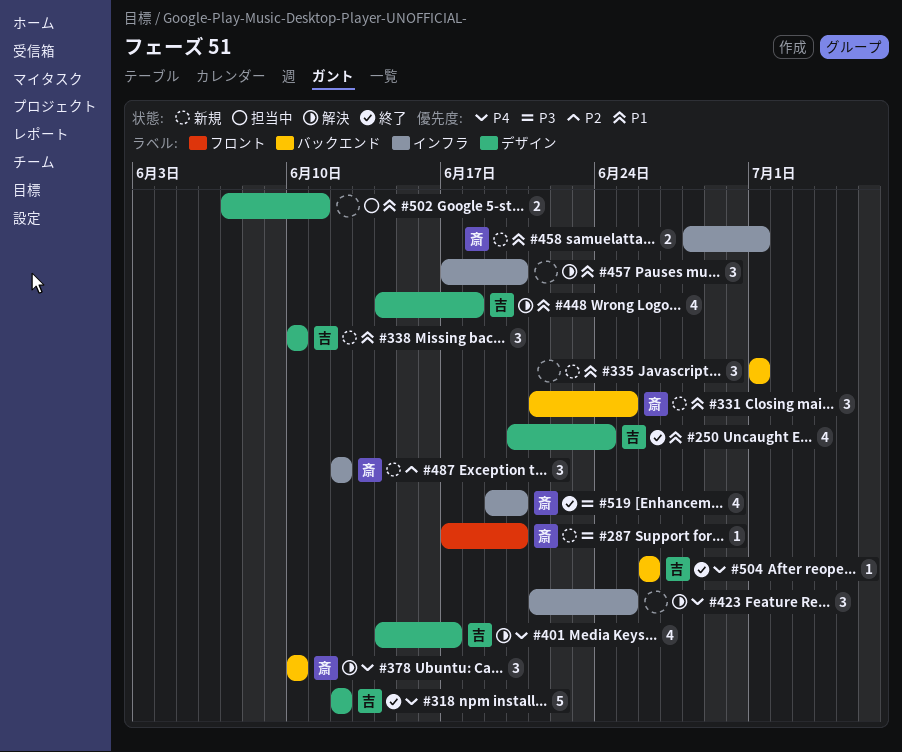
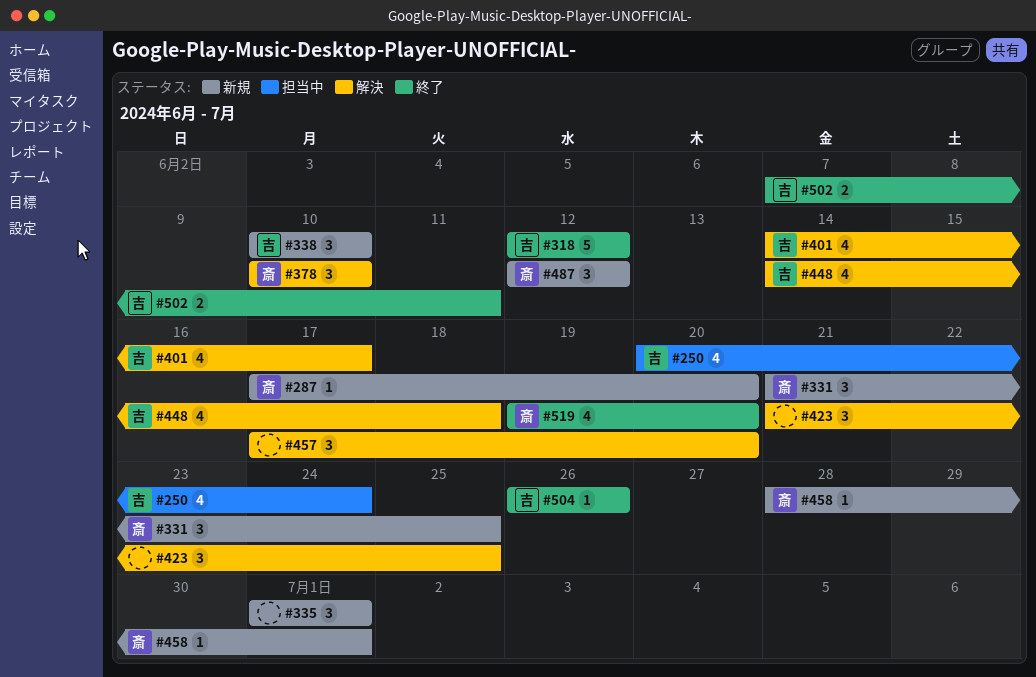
#250, status: 終了 -> 担当中
#458, estimate: 2 -> 1
#502, status: 担当中 -> 終了
#502, owner: none -> 吉

